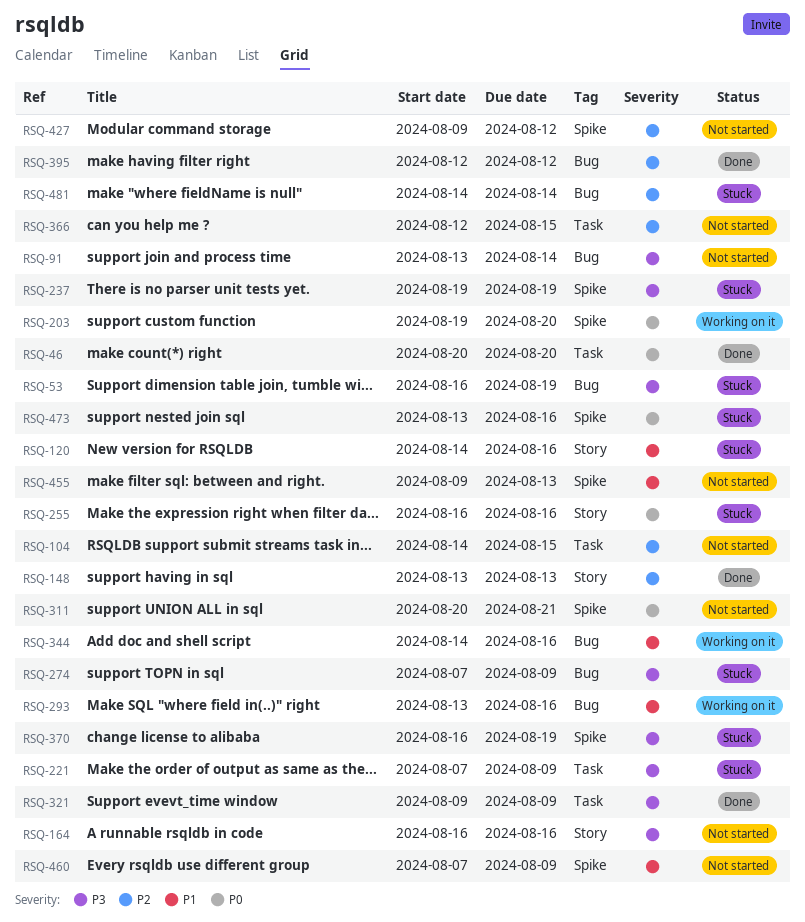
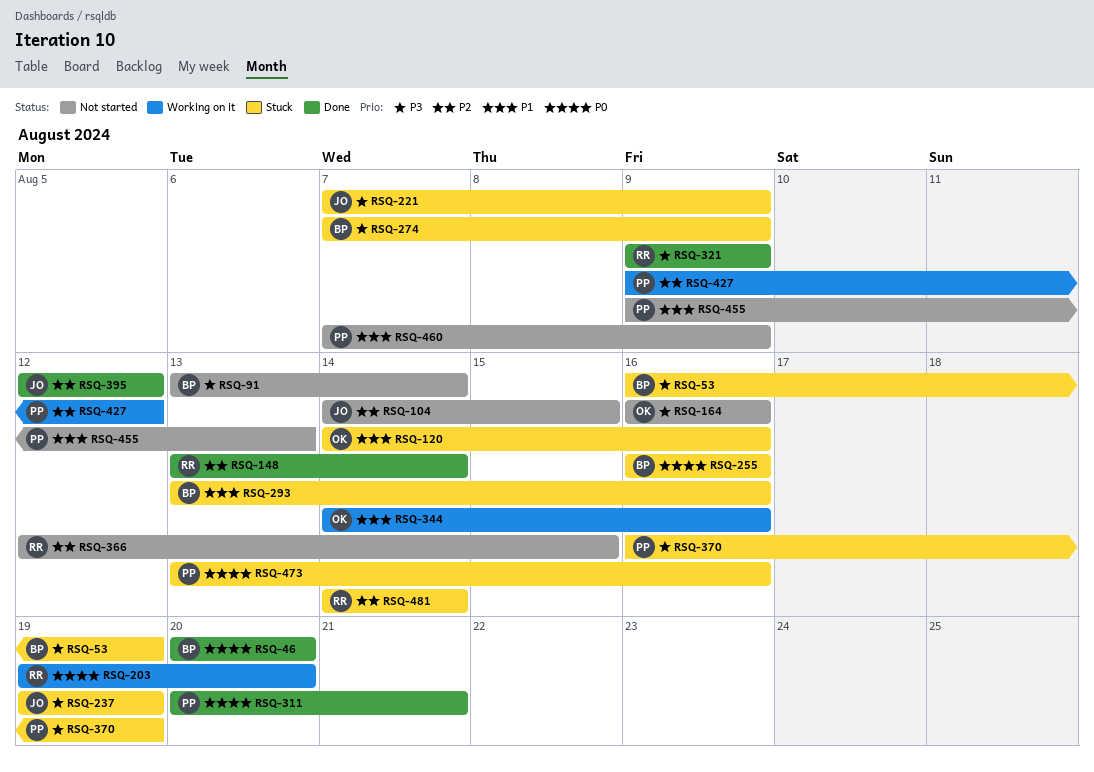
RSQ-148, due: Aug 13 -> Aug 14
RSQ-293, status: Working on it -> Stuck
RSQ-311, status: Not started -> Done
RSQ-427, status: Not started -> Working on it

